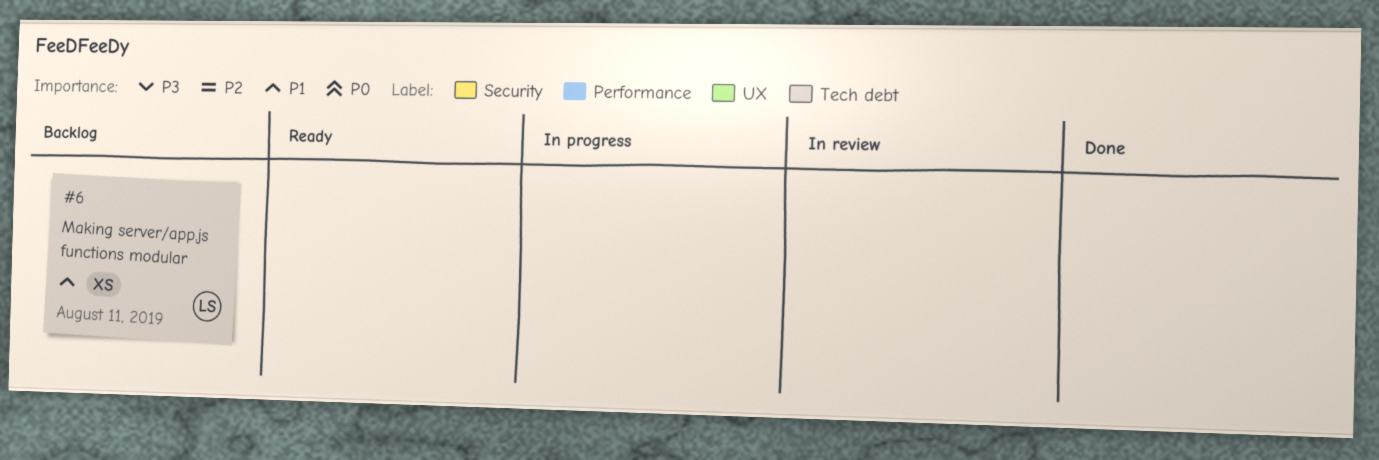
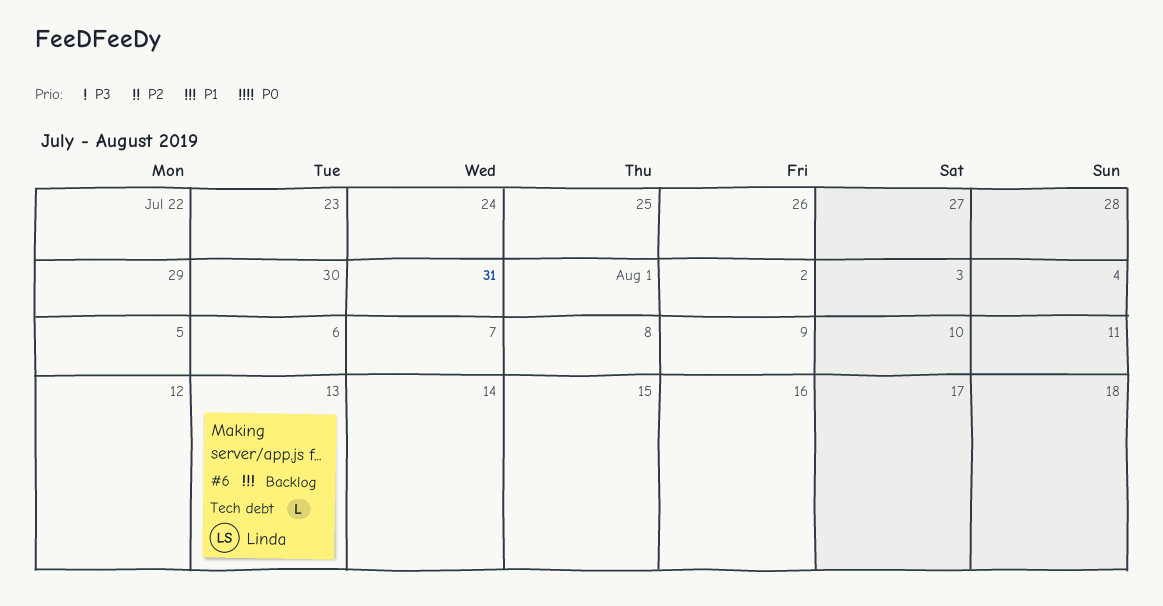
#6, estimate: XS -> L
#6, due: Aug 11 -> Aug 13

